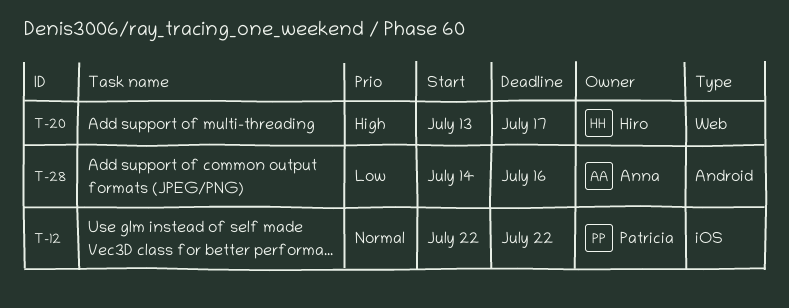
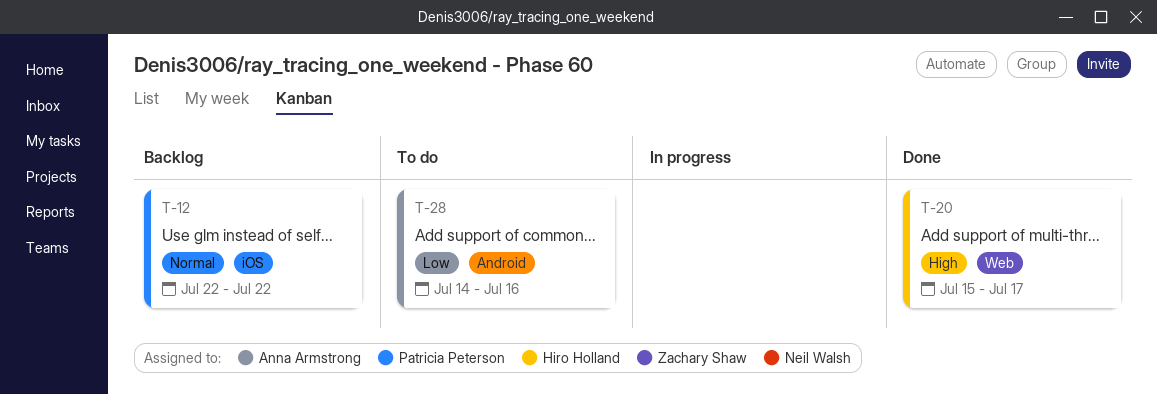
T-20, start: Jul 13 -> Jul 15

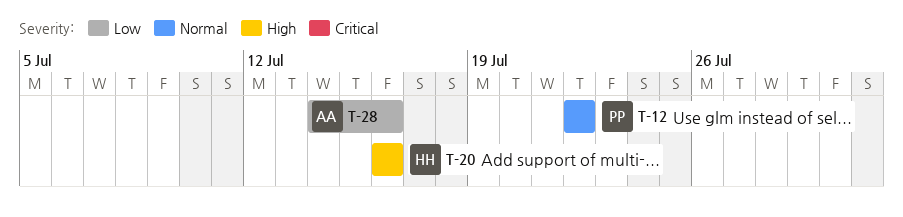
T-20, start: Jul 15 -> Jul 16
T-20, due: Jul 17 -> Jul 16

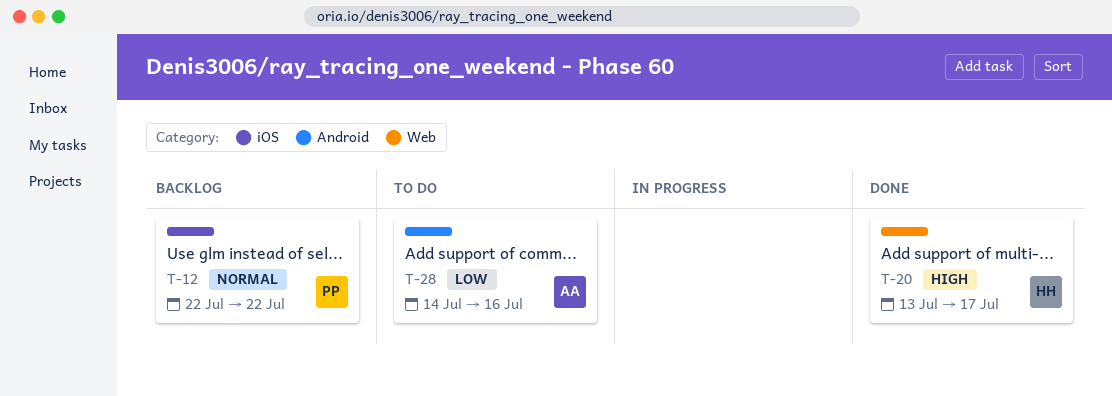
T-20, start: Jul 16 -> Jul 13
T-20, due: Jul 16 -> Jul 17

